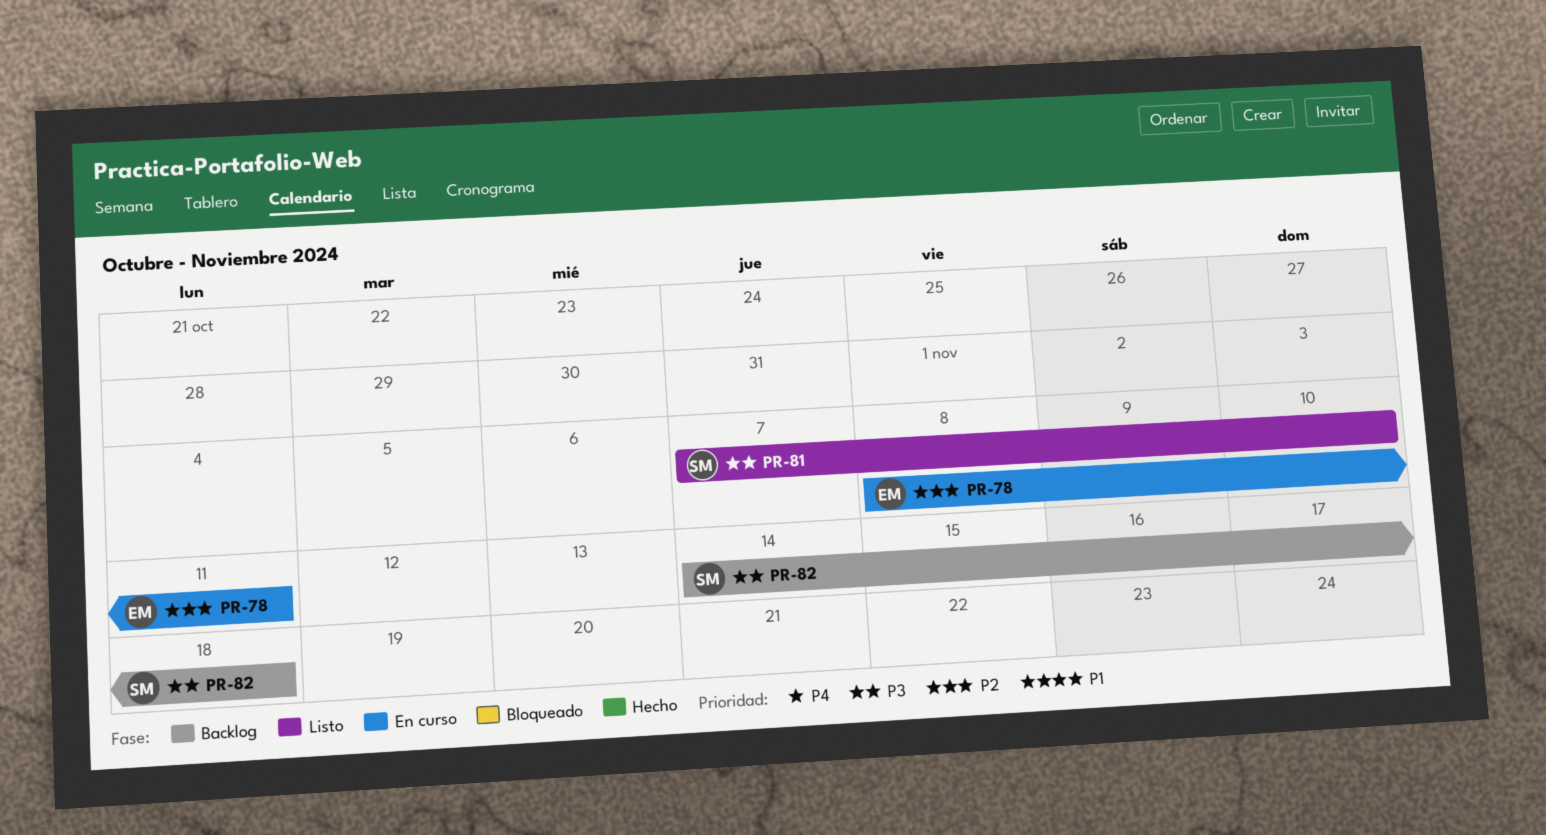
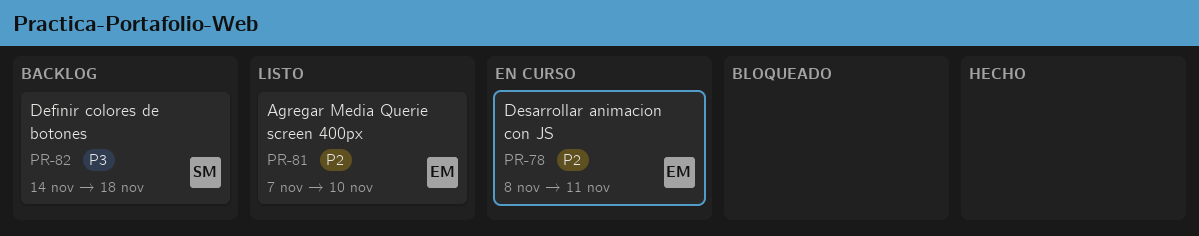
PR-81, owner: SM -> EM
PR-81, priority: P3 -> P2

